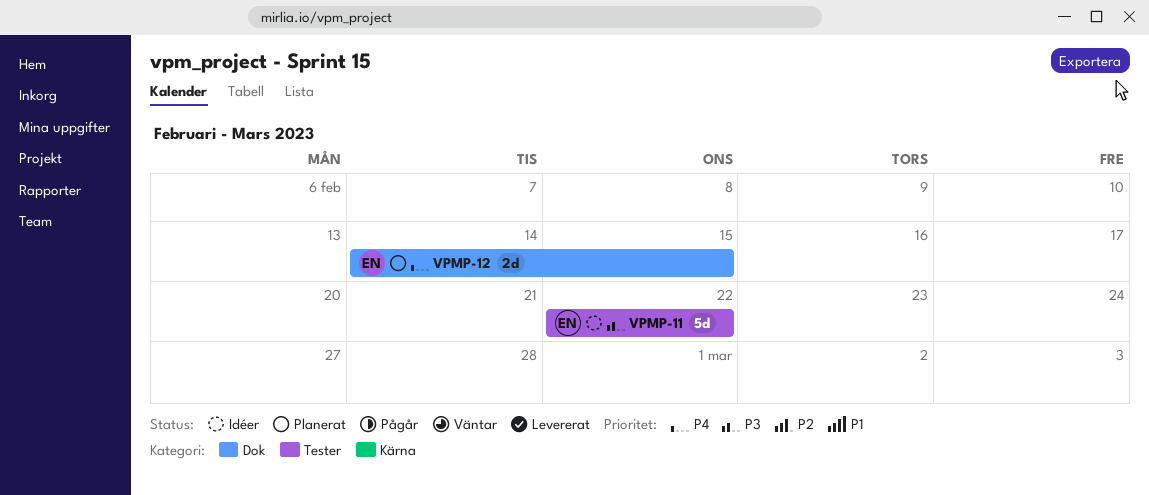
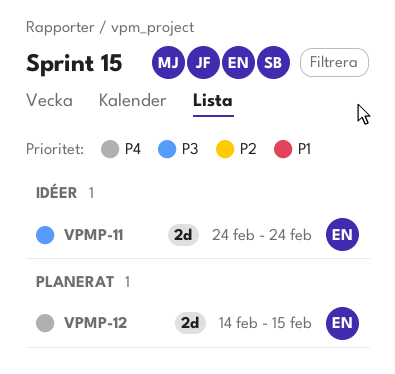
VPMP-11, estimate: 5d -> 2d
VPMP-11, start: Feb 22 -> Feb 24
VPMP-11, due: Feb 22 -> Feb 24

